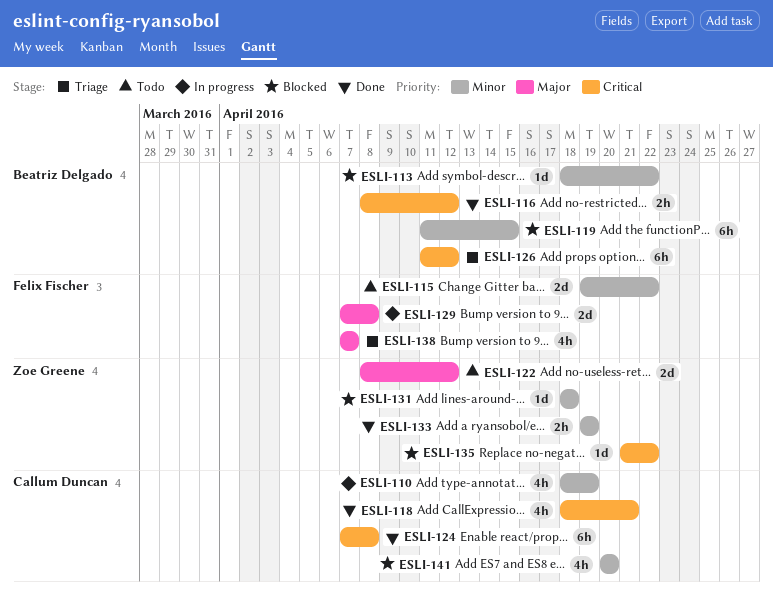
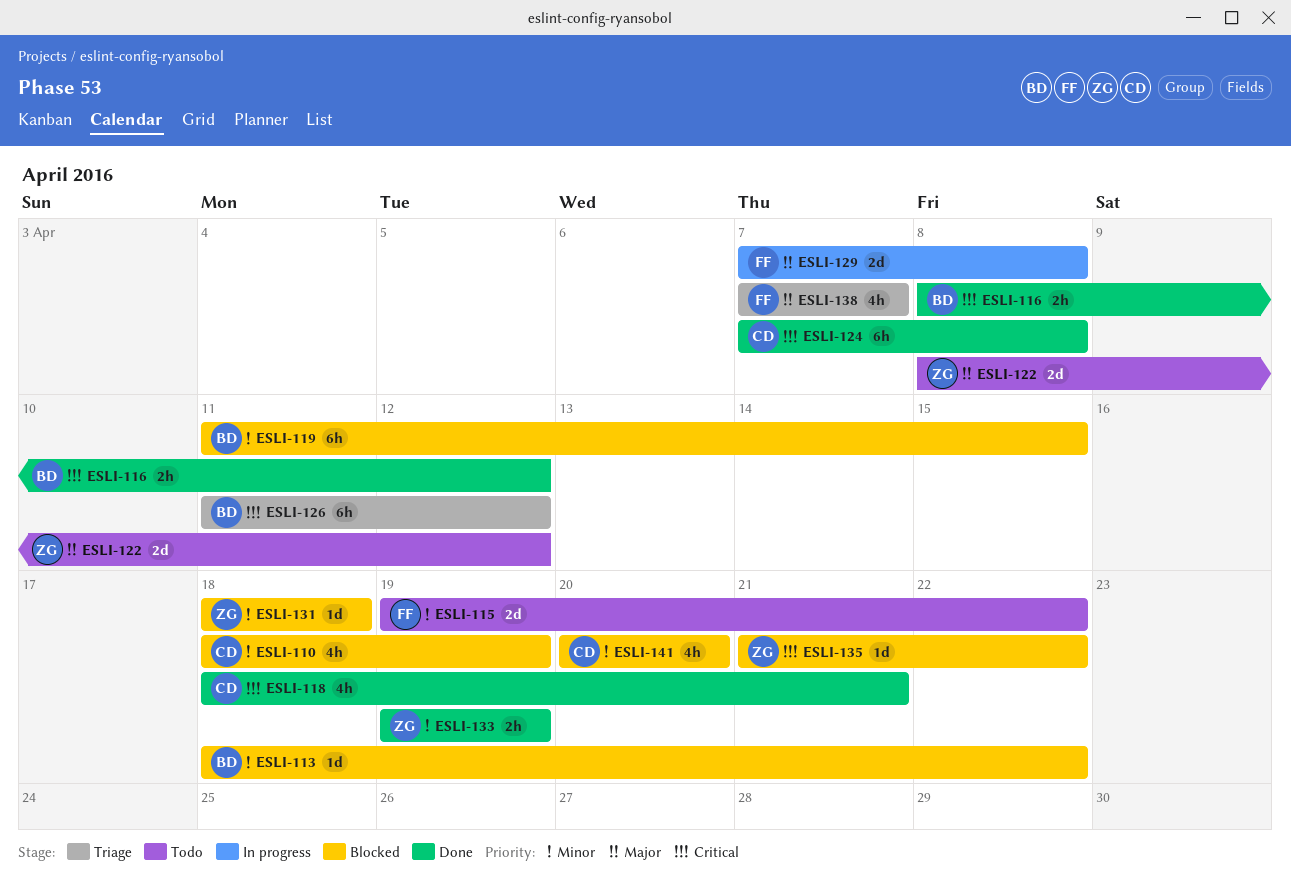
ESLI-110, status: In progress -> Blocked

